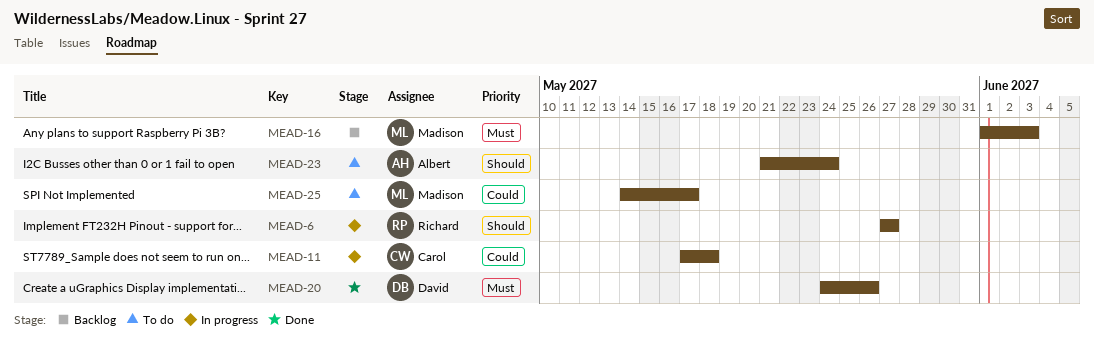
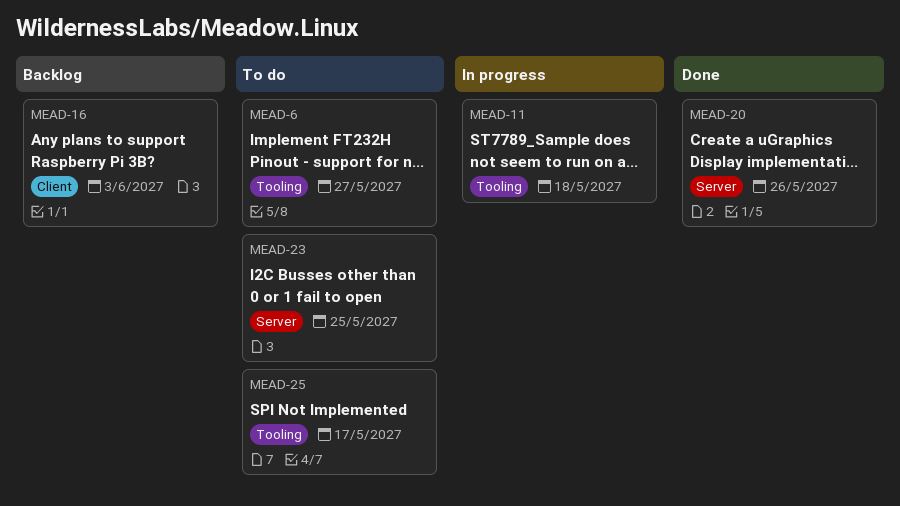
MEAD-6, status: In progress -> To do
MEAD-23, due: May 24 -> May 25

